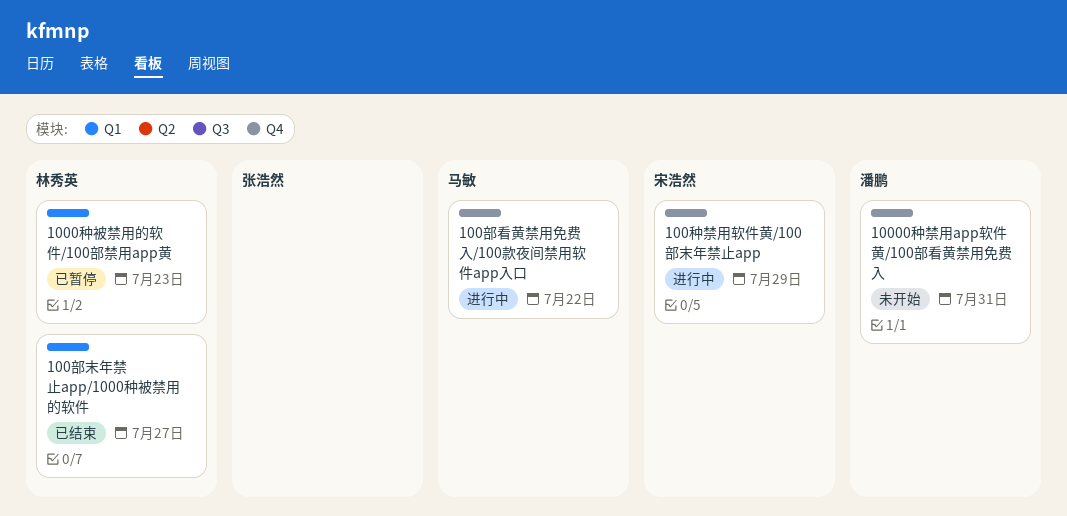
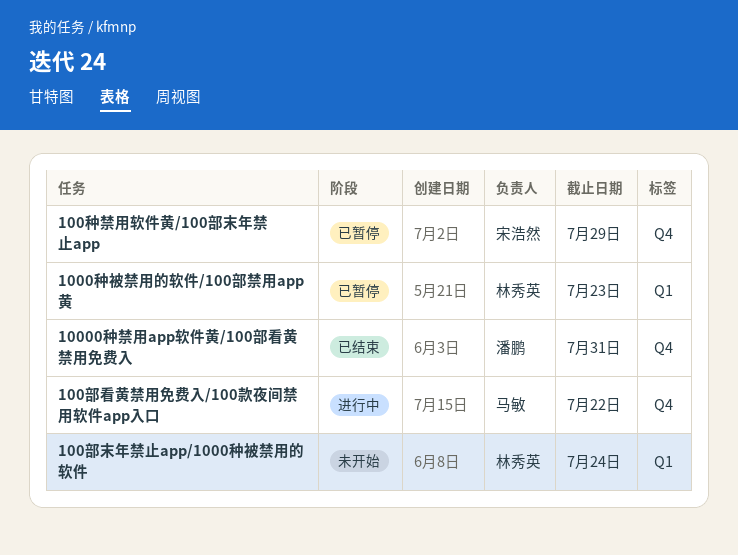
10000种禁用app软件黄/100部看黄禁用免费入, status: 未开始 -> 已结束
100种禁用软件黄/100部末年禁止app, status: 进行中 -> 已暂停
100部末年禁止app/1000种被禁用的软件, status: 已结束 -> 未开始
100部末年禁止app/1000种被禁用的软件, due: Jul 27 -> Jul 24

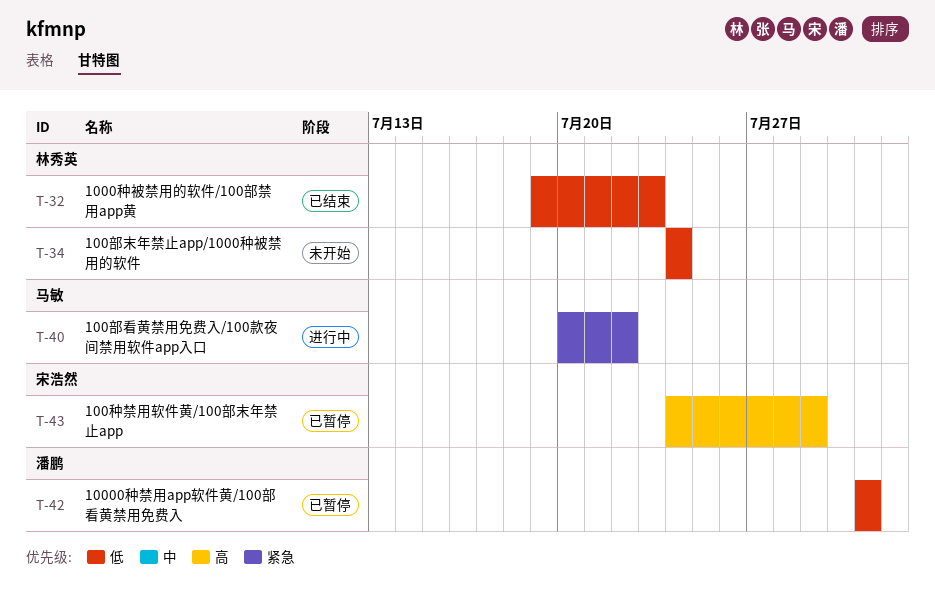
10000种禁用app软件黄/100部看黄禁用免费入, status: 已结束 -> 已暂停
1000种被禁用的软件/100部禁用app黄, status: 已暂停 -> 已结束

